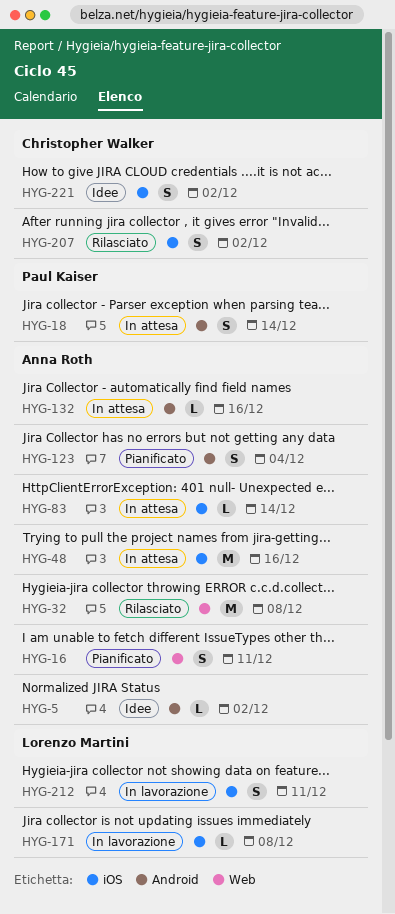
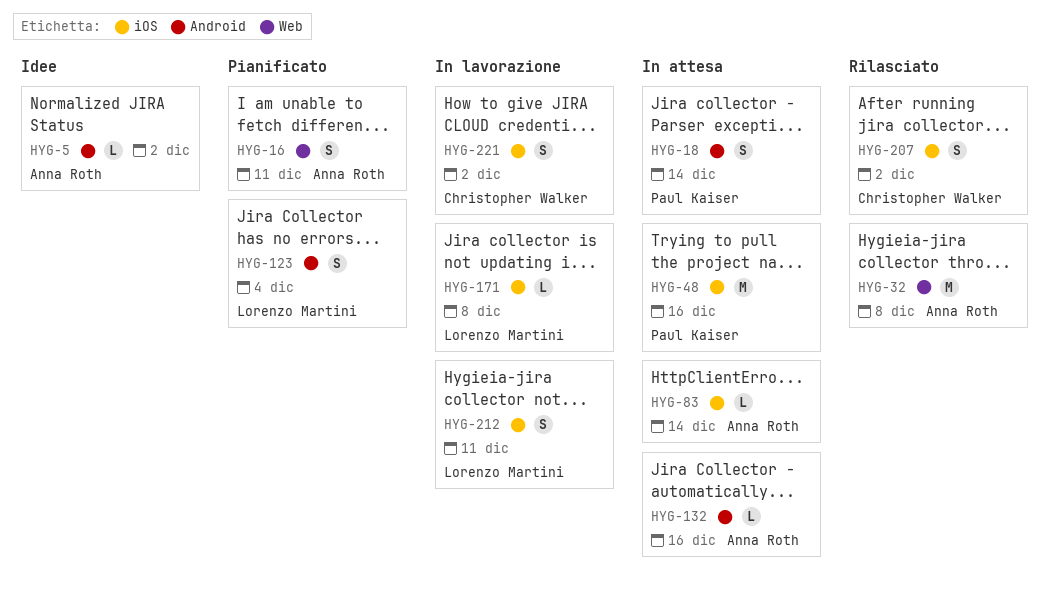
HYG-48, owner: Anna Roth -> Paul Kaiser
HYG-123, owner: Anna Roth -> Lorenzo Martini
HYG-221, status: Idee -> In lavorazione

